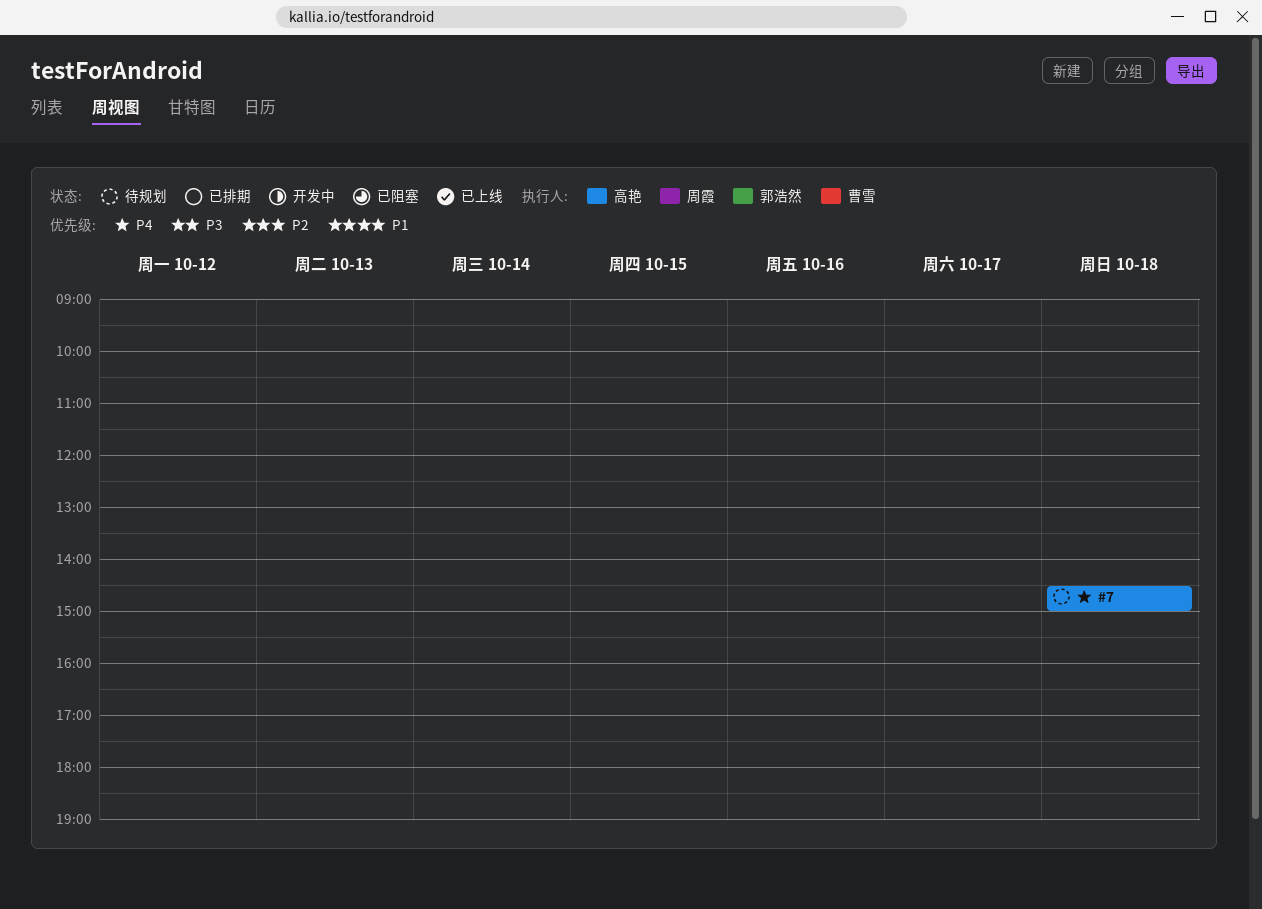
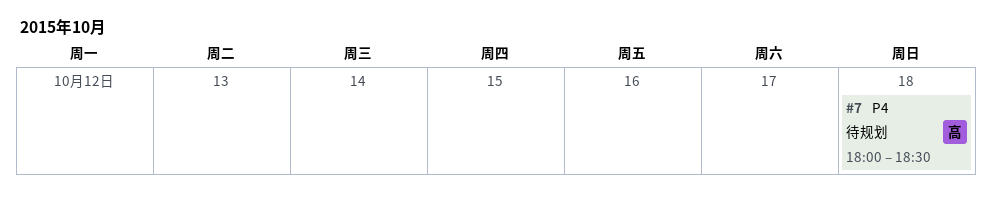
#7, begins: 14:30 -> 18:00
#7, ends: 15:00 -> 18:30

